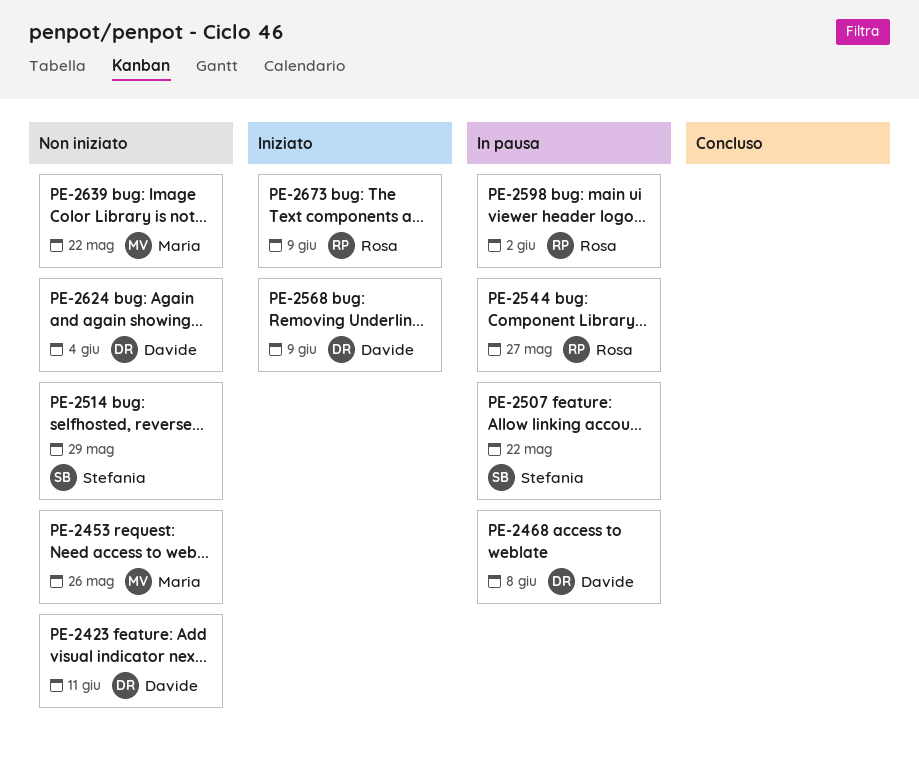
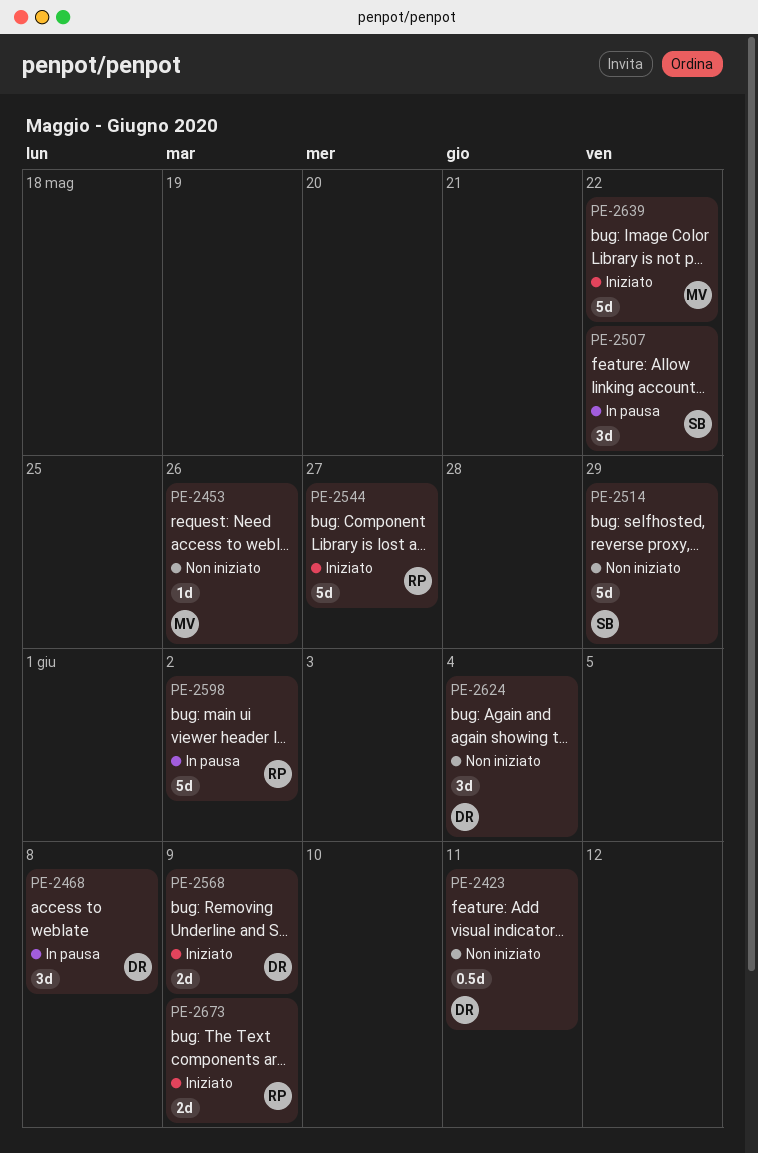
PE-2544, status: In pausa -> Iniziato
PE-2639, status: Non iniziato -> Iniziato

